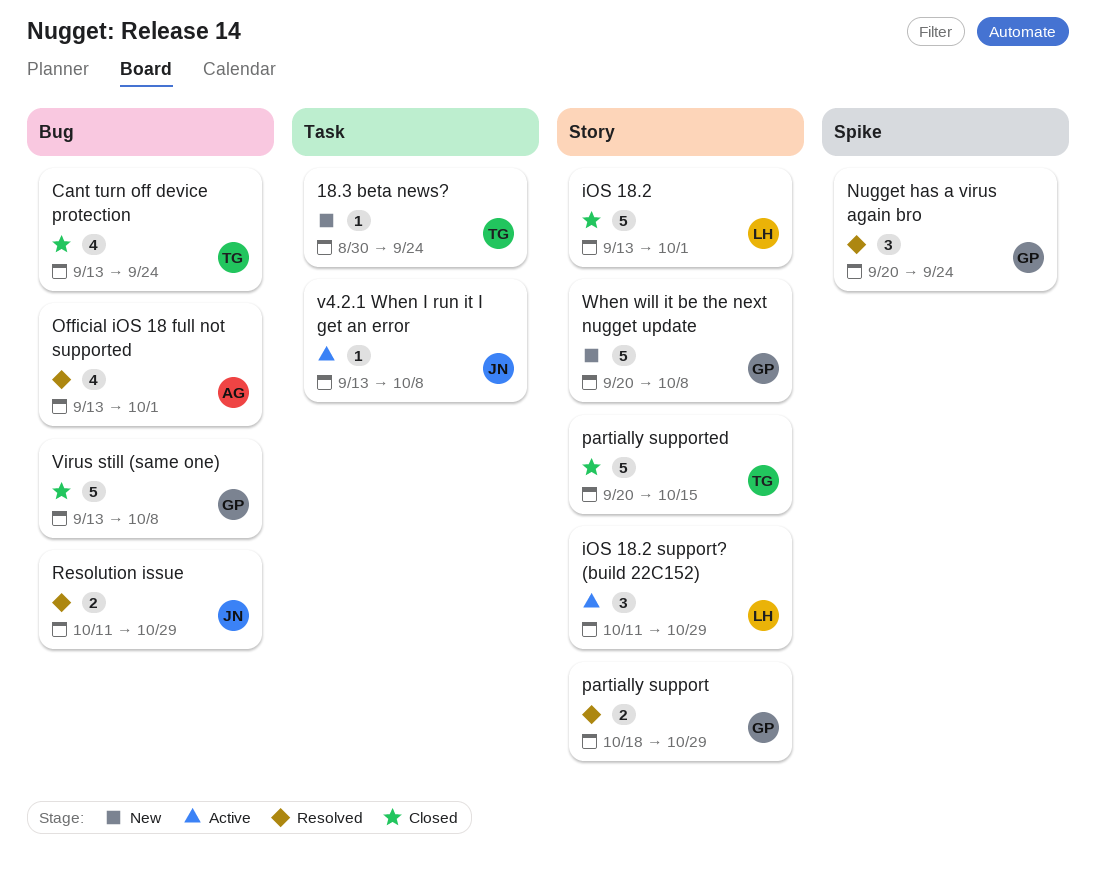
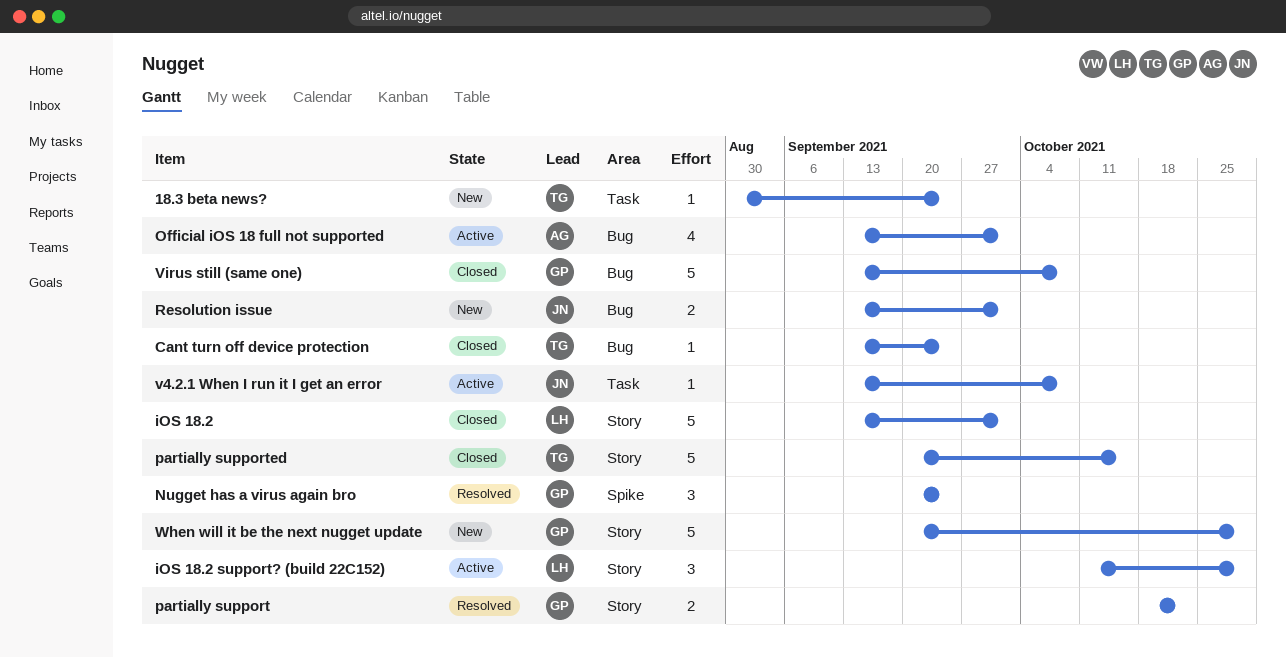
Cant turn off device protection, estimate: 4 -> 1
Official iOS 18 full not supported, status: Resolved -> Active
partially support, due: Oct 29 -> Oct 22
Resolution issue, status: Resolved -> New
Resolution issue, start: Oct 11 -> Sep 13
Resolution issue, due: Oct 29 -> Oct 1
When will it be the next nugget update, due: Oct 8 -> Oct 29

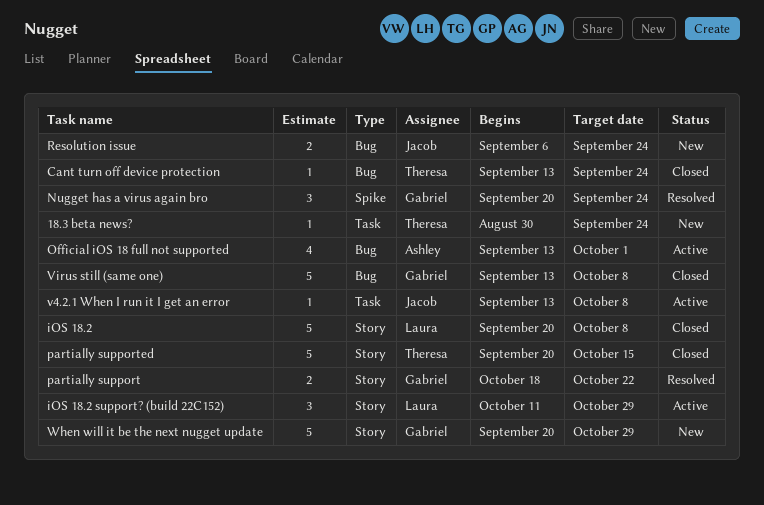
iOS 18.2, start: Sep 13 -> Sep 20
iOS 18.2, due: Oct 1 -> Oct 8
Resolution issue, start: Sep 13 -> Sep 6
Resolution issue, due: Oct 1 -> Sep 24

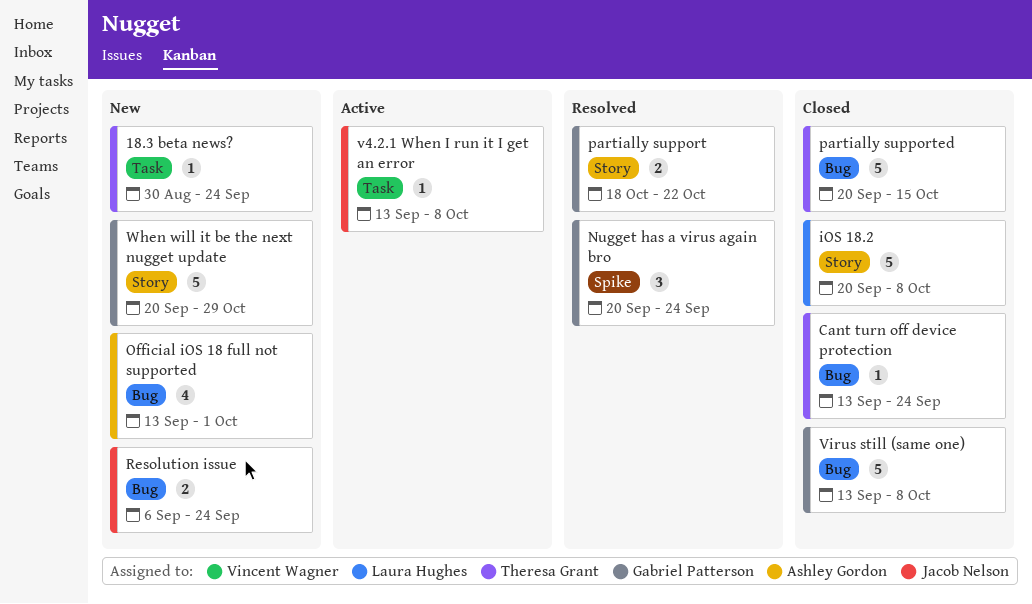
iOS 18.2 support? (build 22C152): present -> none
Official iOS 18 full not supported, status: Active -> New
partially supported, label: Story -> Bug

